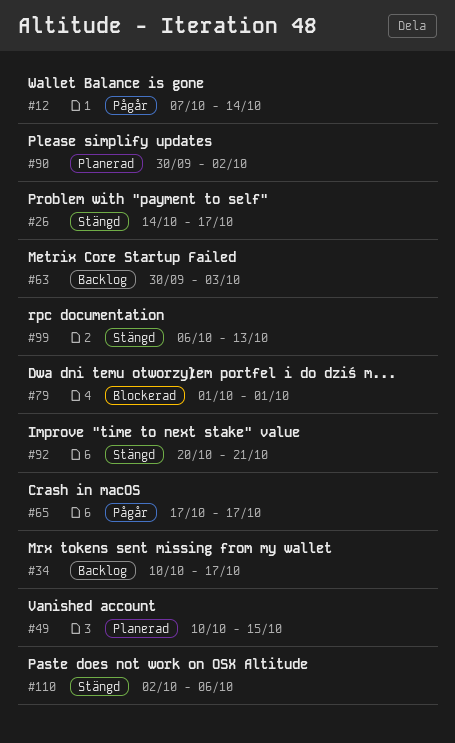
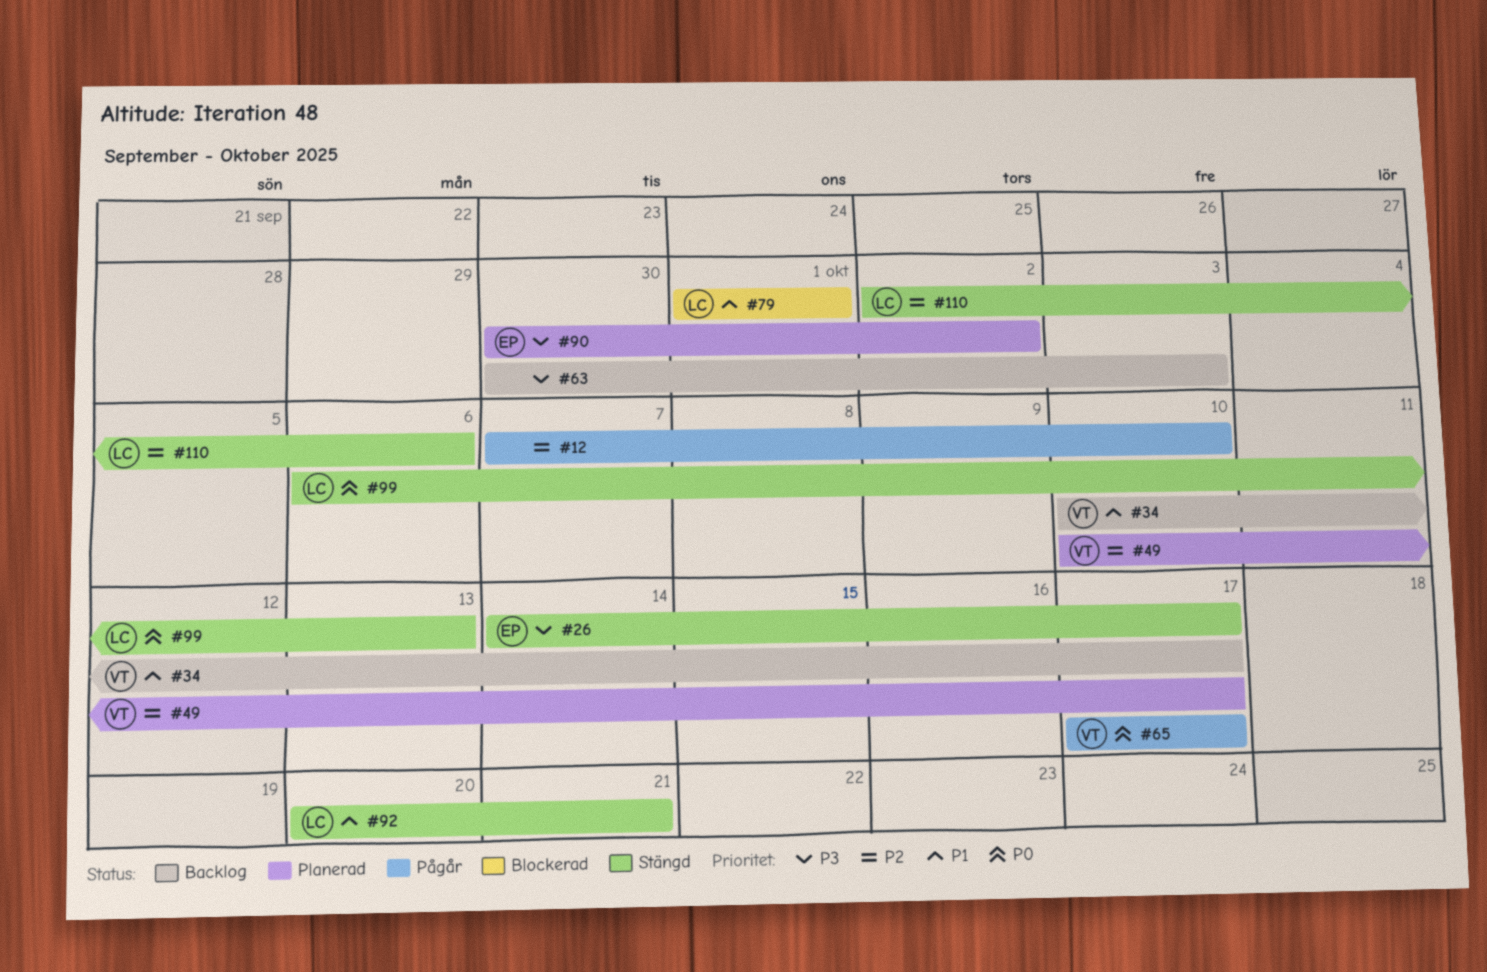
#12, due: Oct 14 -> Oct 10
#49, due: Oct 15 -> Oct 17

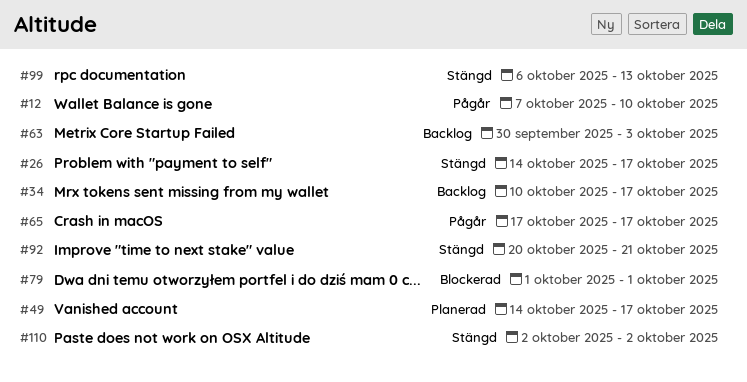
#49, start: Oct 10 -> Oct 14
#90: present -> none
#110, due: Oct 6 -> Oct 2

